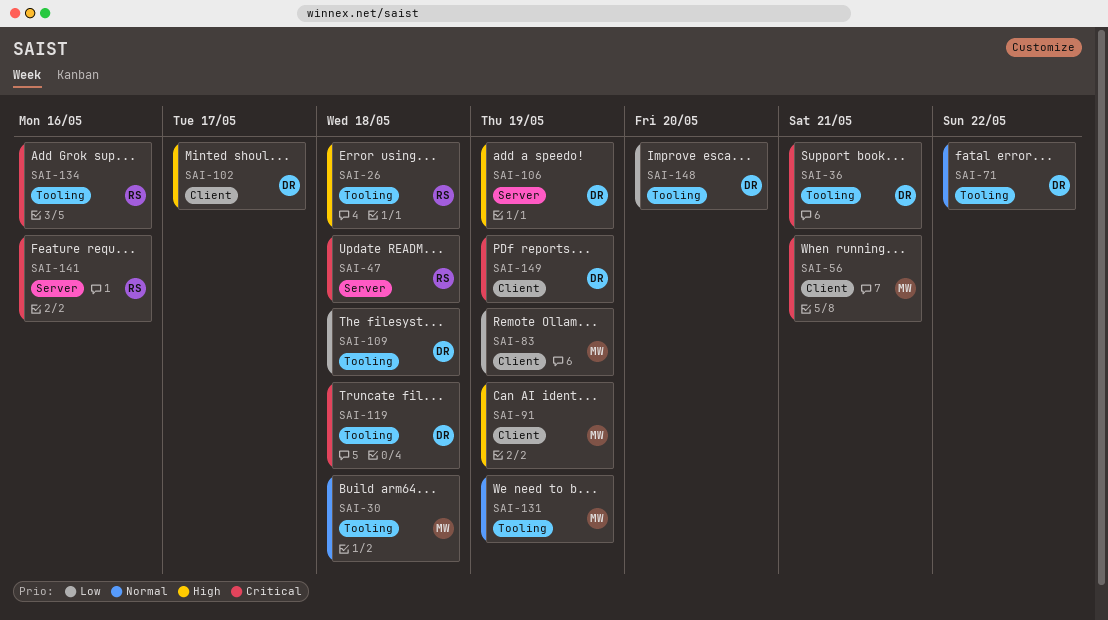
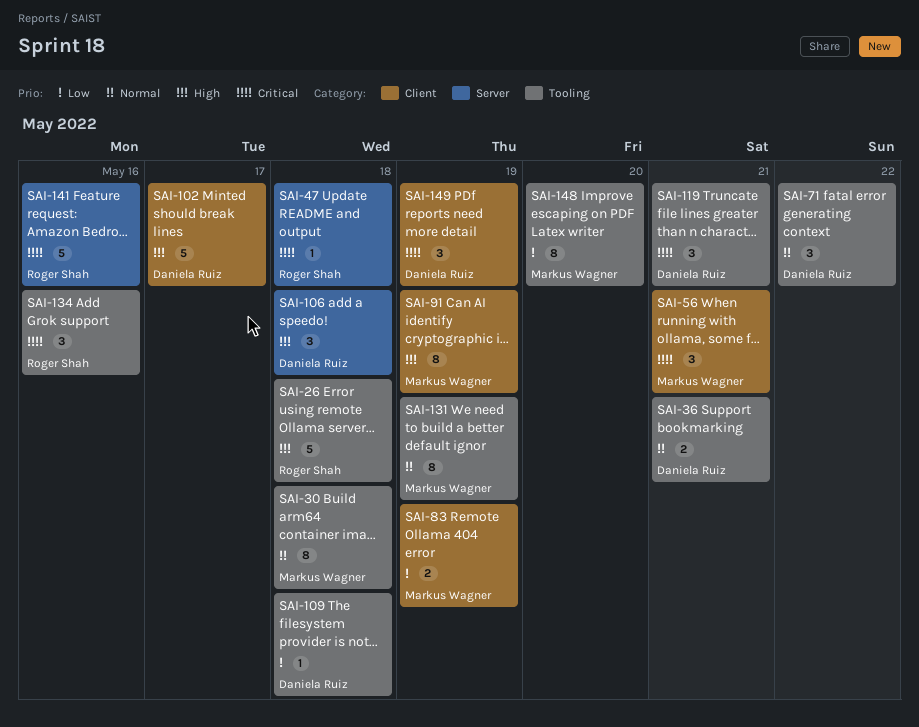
SAI-36, priority: Critical -> Normal
SAI-106, due: May 19 -> May 18
SAI-119, due: May 18 -> May 21
SAI-148, owner: Daniela Ruiz -> Markus Wagner

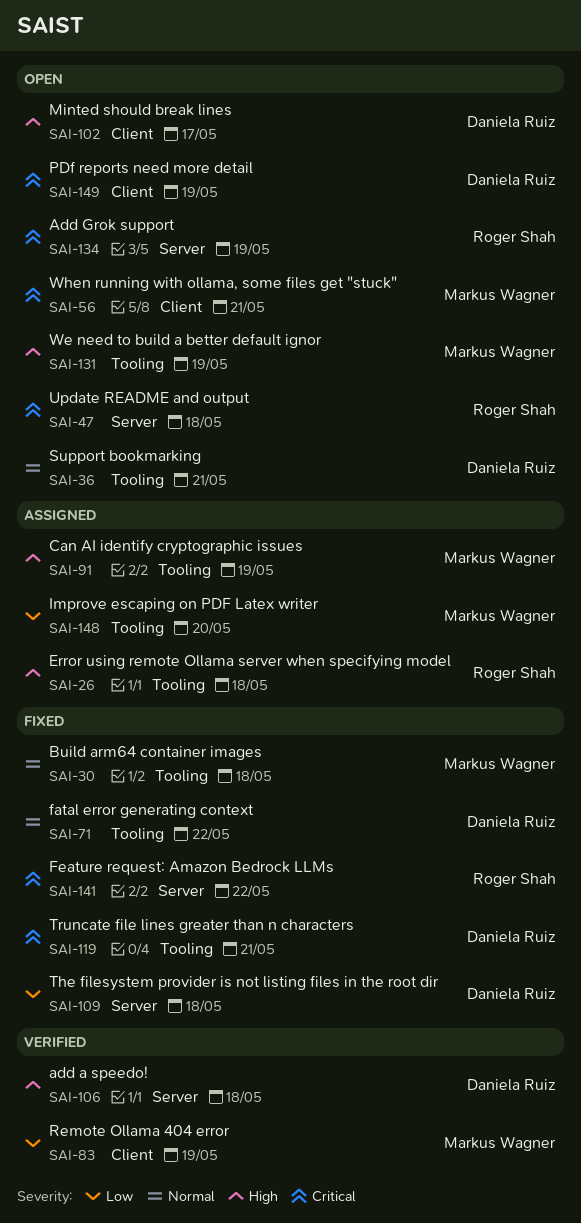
SAI-91, label: Client -> Tooling
SAI-109, label: Tooling -> Server
SAI-131, priority: Normal -> High
SAI-134, label: Tooling -> Server
SAI-134, due: May 16 -> May 19
SAI-141, due: May 16 -> May 22

